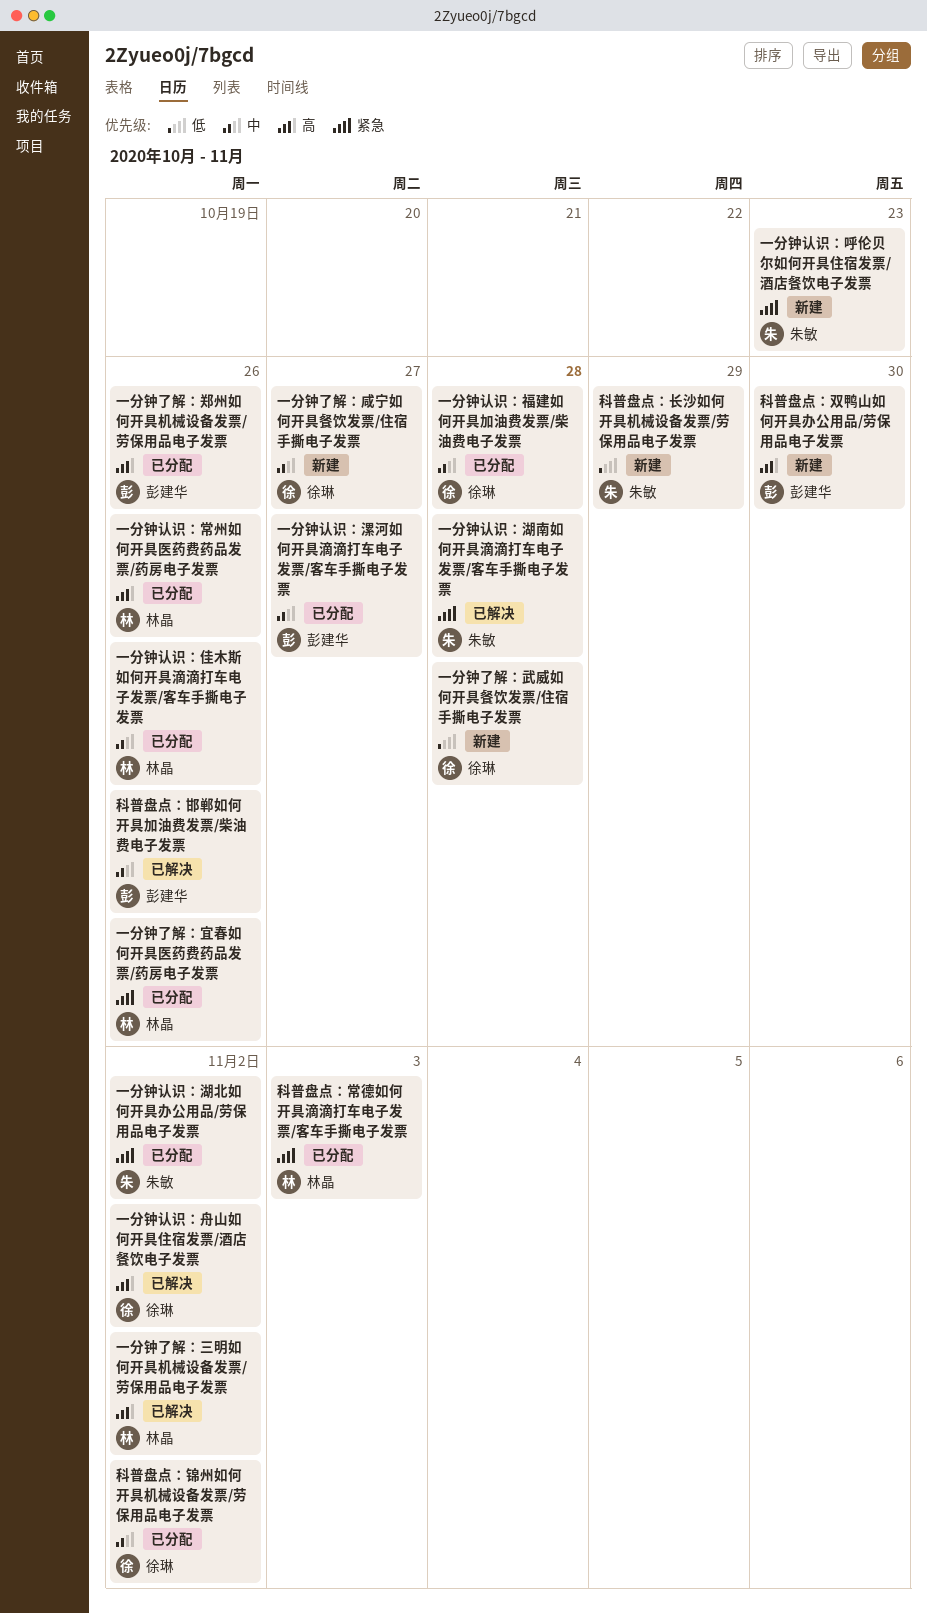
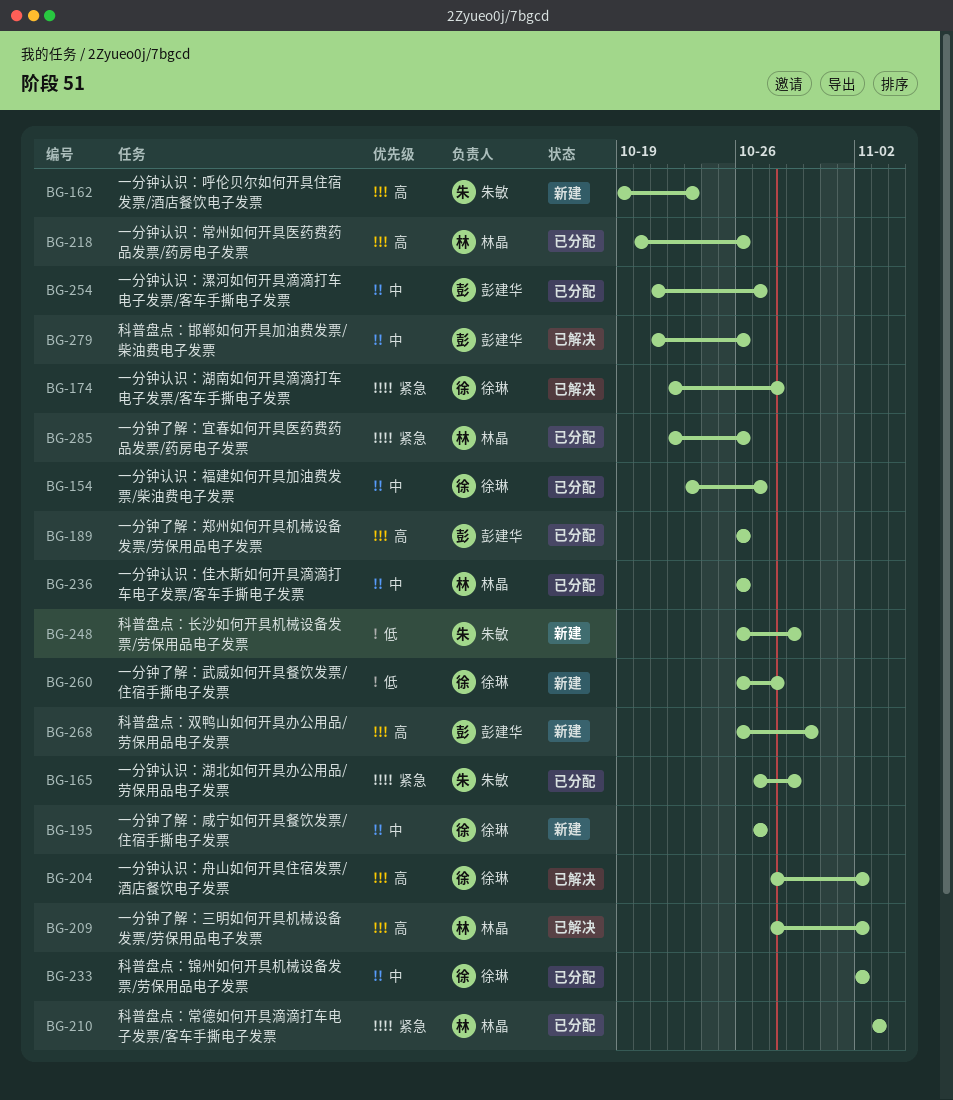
一分钟认识：呼伦贝尔如何开具住宿发票/酒店餐饮电子发票, priority: 紧急 -> 高
一分钟认识：湖北如何开具办公用品/劳保用品电子发票, due: Nov 2 -> Oct 29
一分钟认识：湖南如何开具滴滴打车电子发票/客车手撕电子发票, owner: 朱敏 -> 徐琳
一分钟认识：福建如何开具加油费发票/柴油费电子发票, due: Oct 28 -> Oct 27

